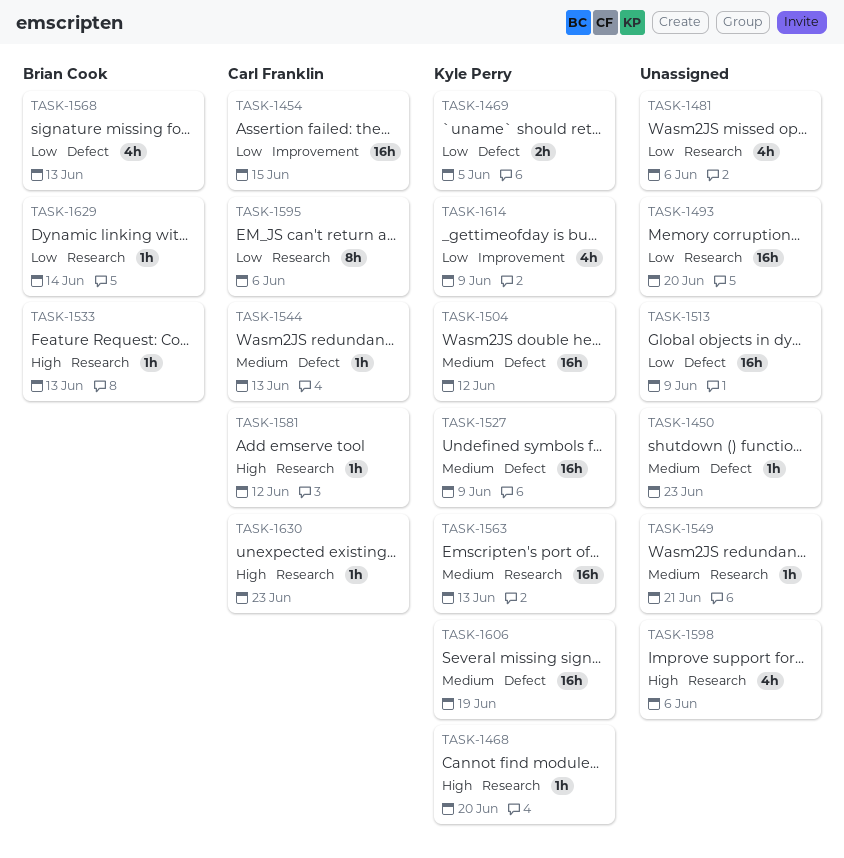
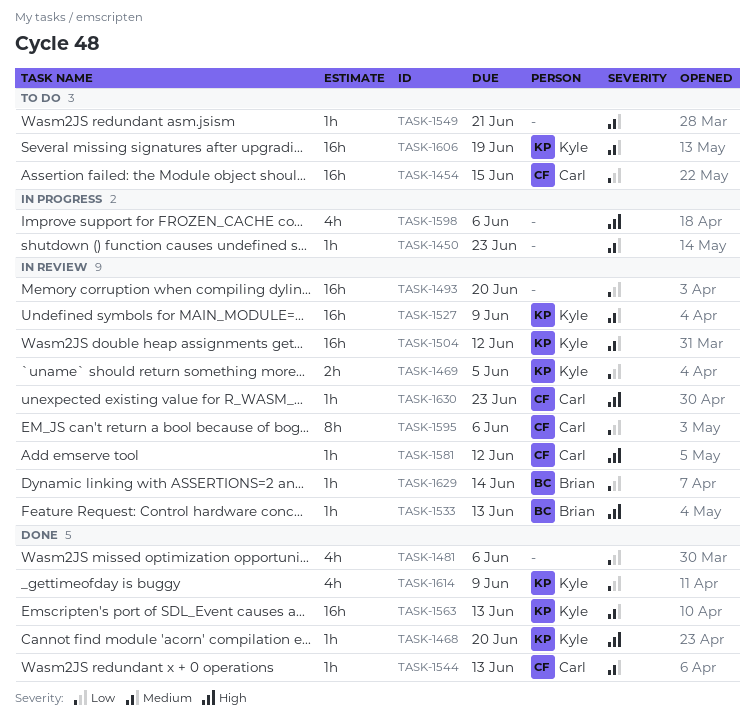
TASK-1513: present -> none
TASK-1568: present -> none

